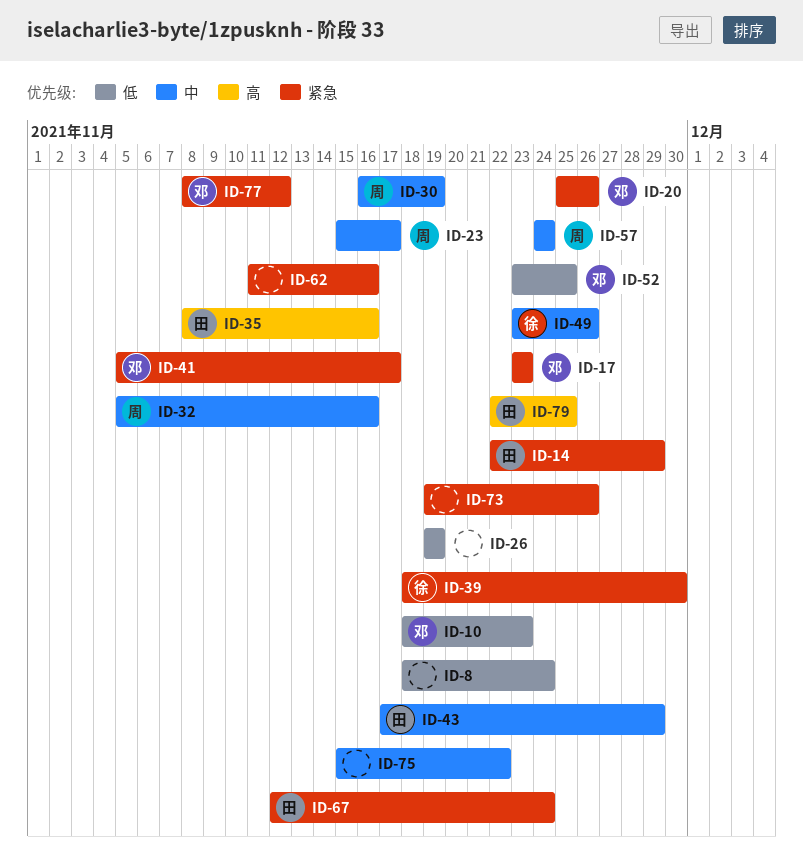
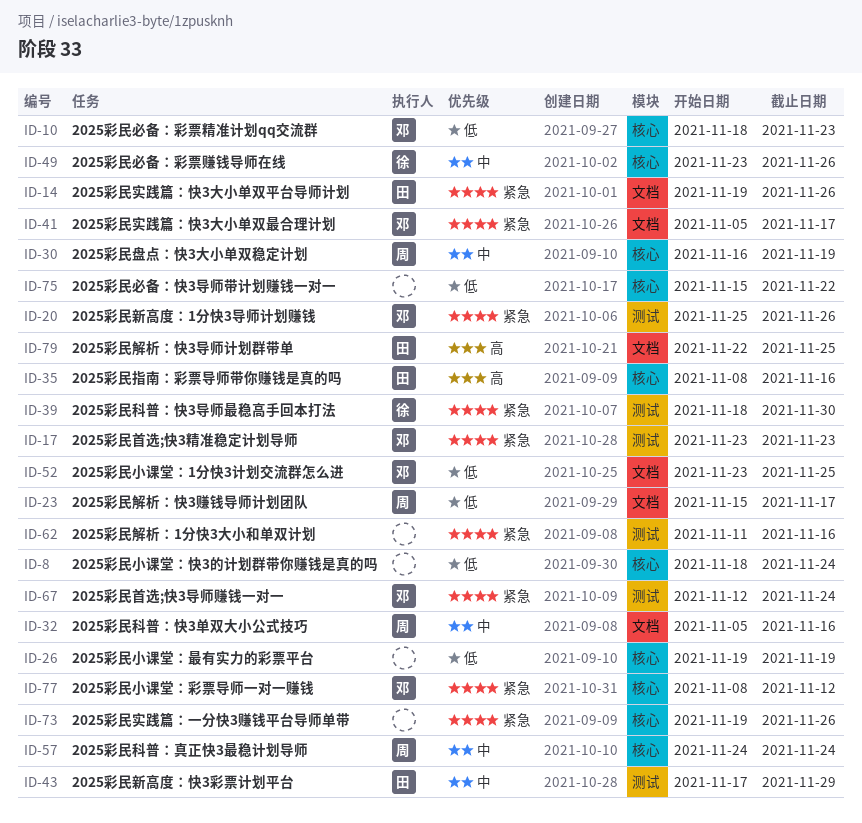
ID-14, start: Nov 22 -> Nov 19
ID-14, due: Nov 29 -> Nov 26
ID-23, priority: 中 -> 低
ID-67, owner: 田 -> 邓
ID-75, priority: 中 -> 低

